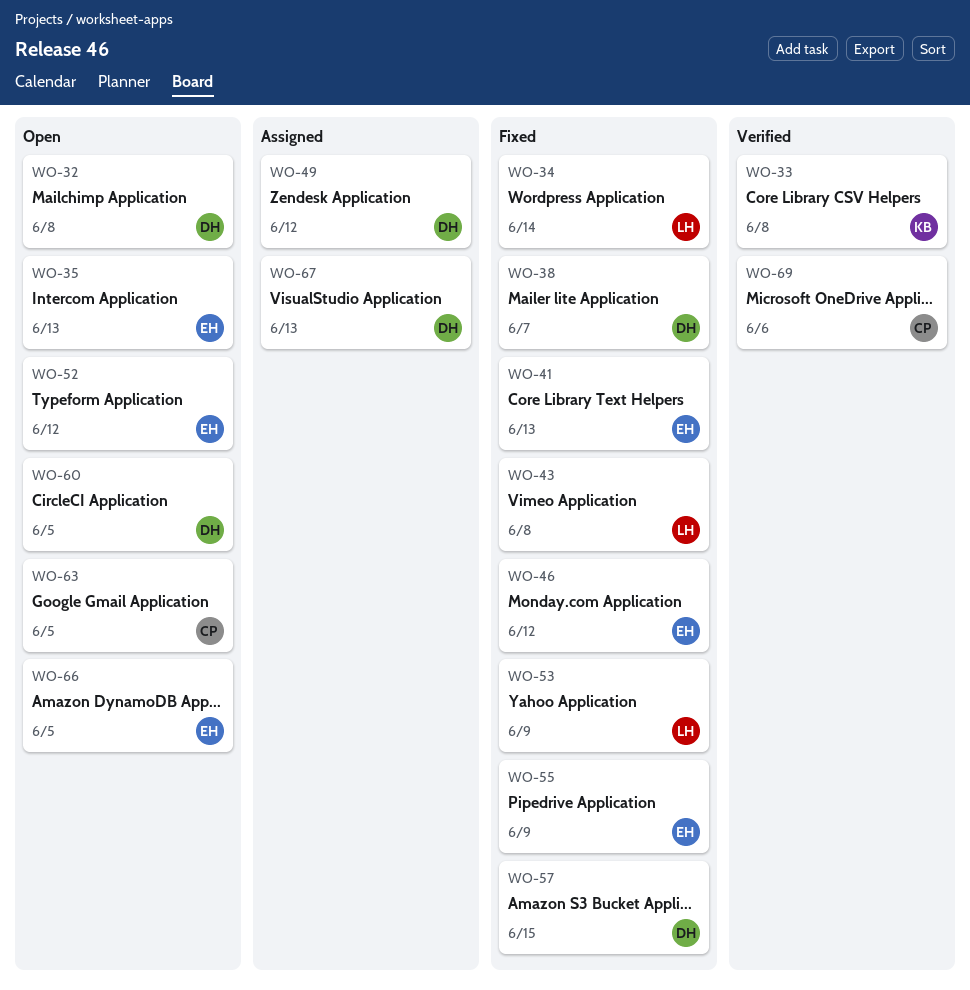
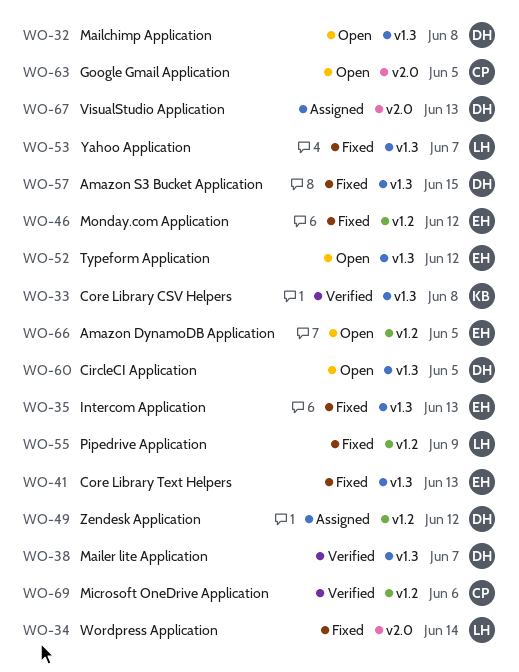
WO-35, status: Open -> Fixed
WO-38, status: Fixed -> Verified
WO-43: present -> none
WO-53, due: Jun 9 -> Jun 7
WO-55, owner: EH -> LH

